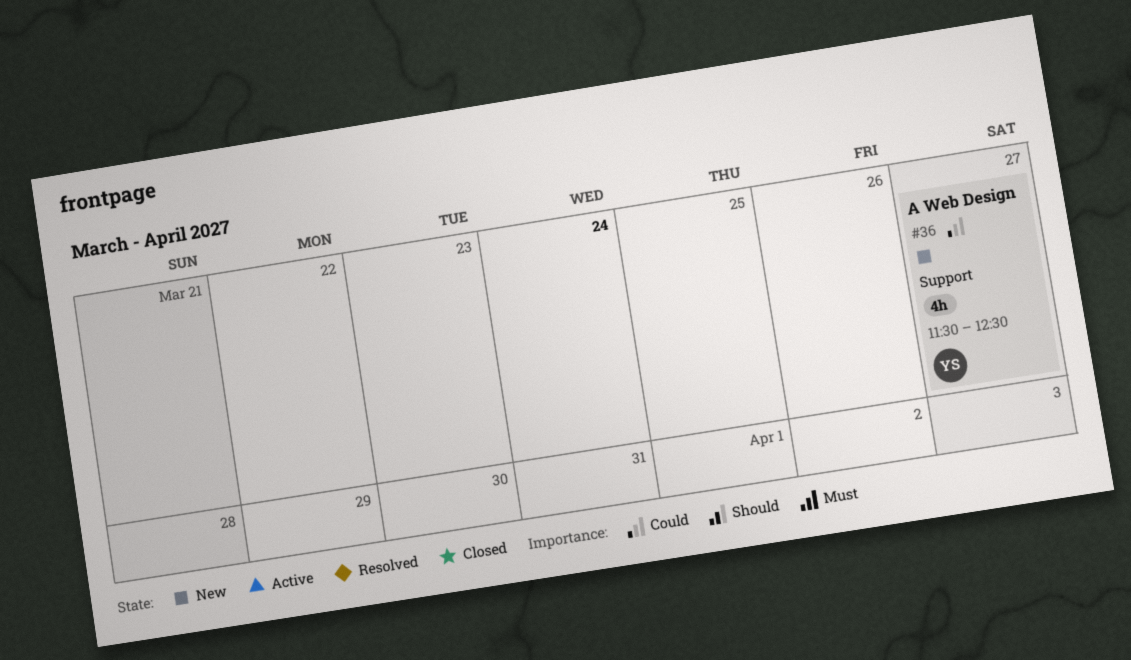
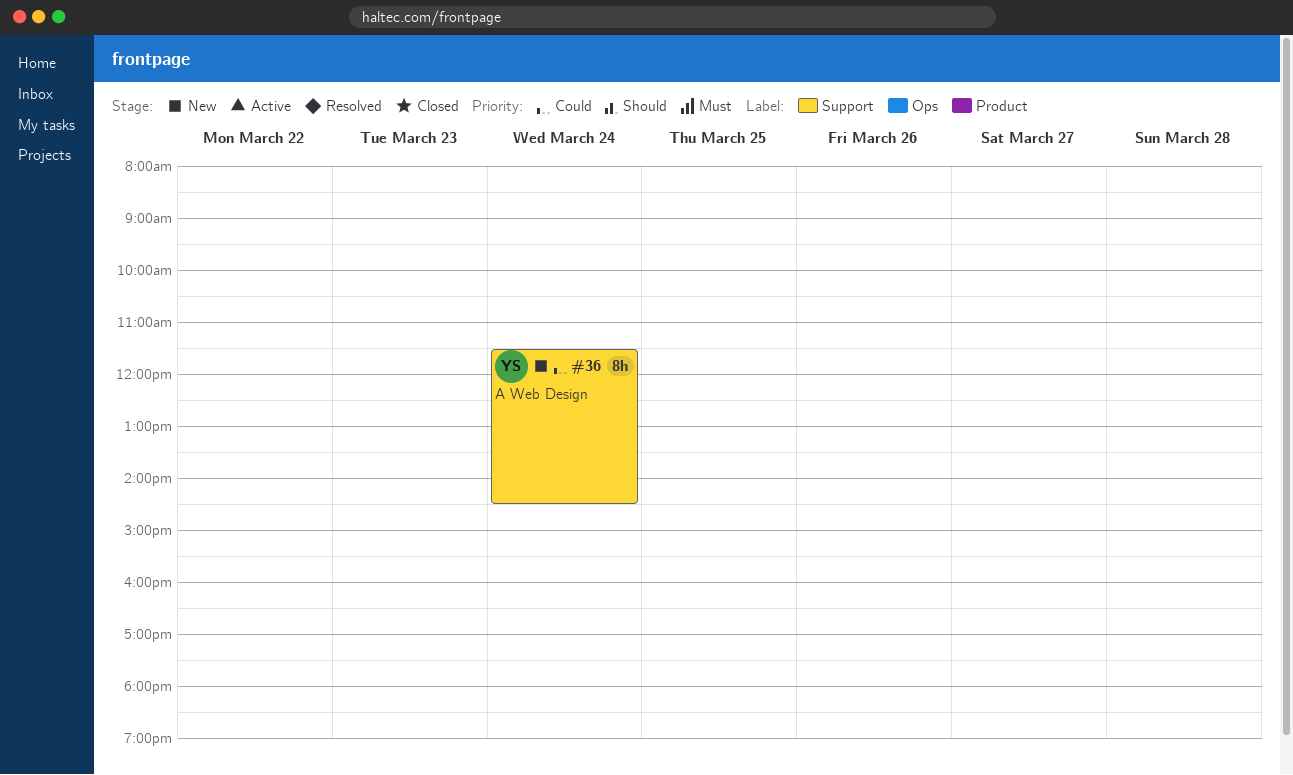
#36, estimate: 4h -> 8h
#36, day: Mar 27 -> Mar 24
#36, ends: 12:30 -> 14:30

